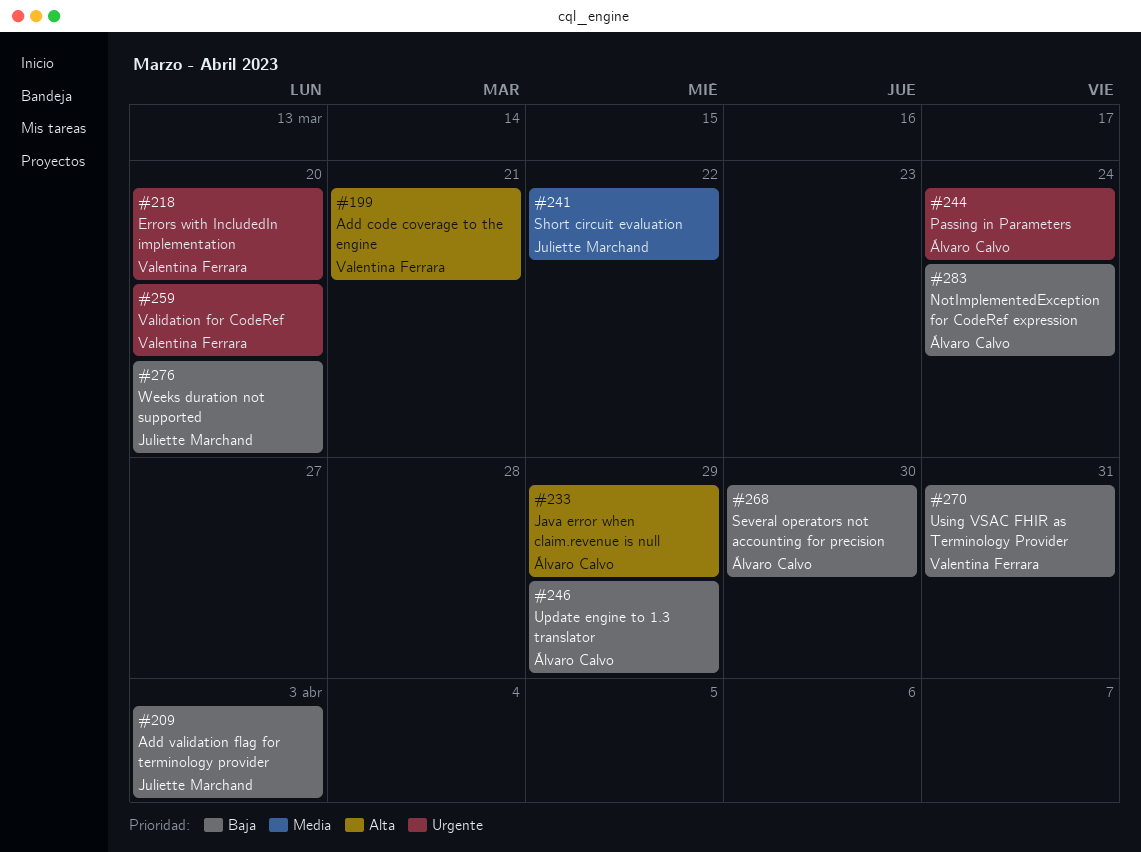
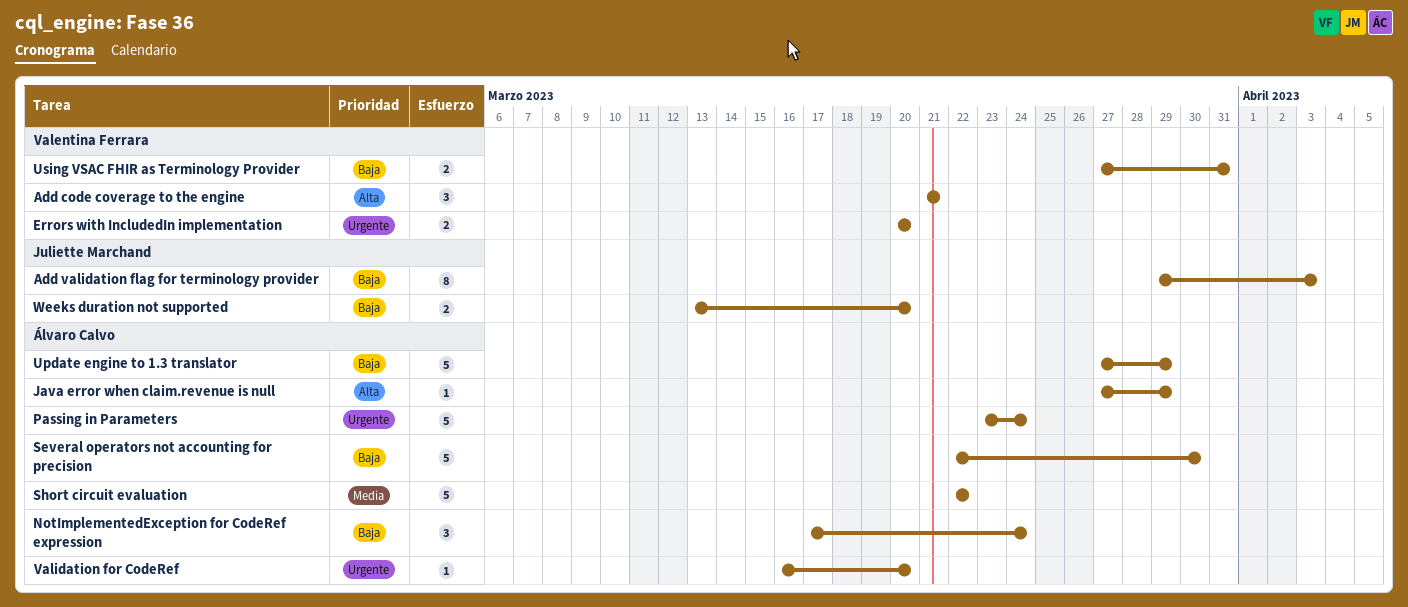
Short circuit evaluation, owner: Juliette Marchand -> Álvaro Calvo
Validation for CodeRef, owner: Valentina Ferrara -> Álvaro Calvo

